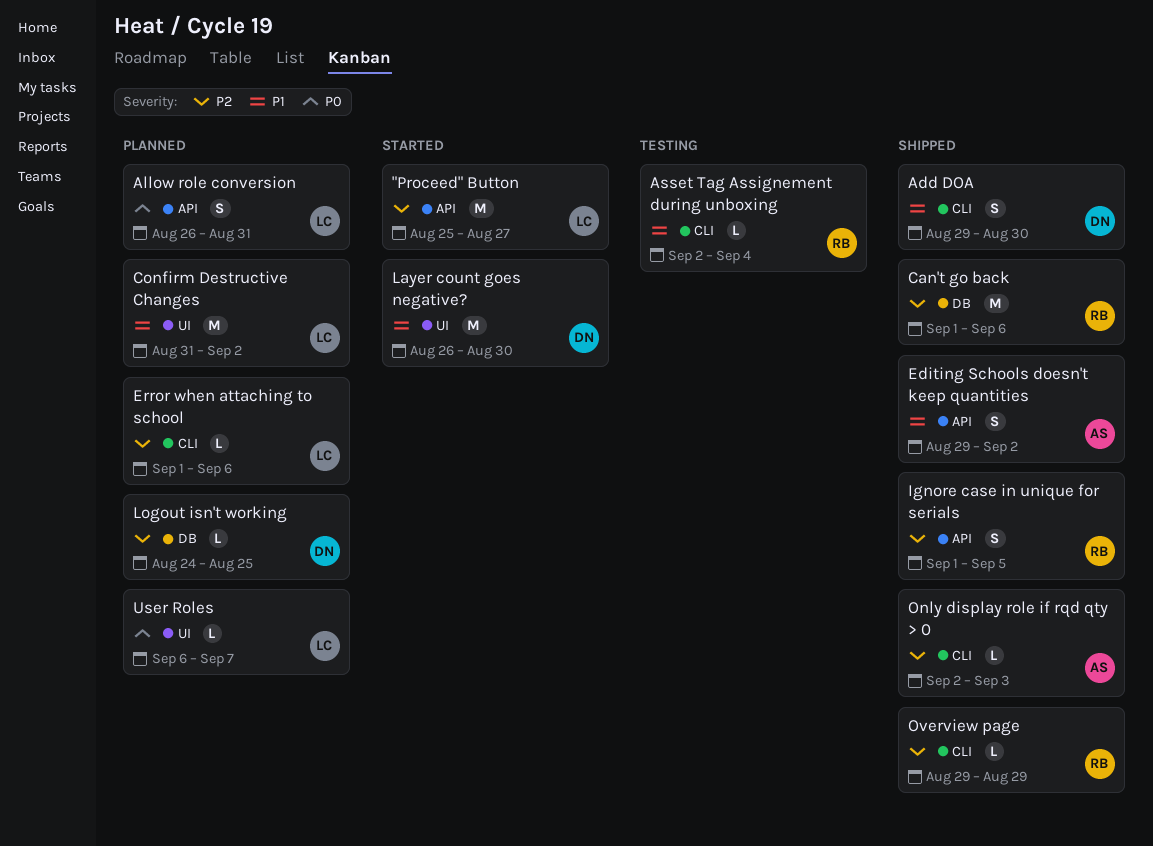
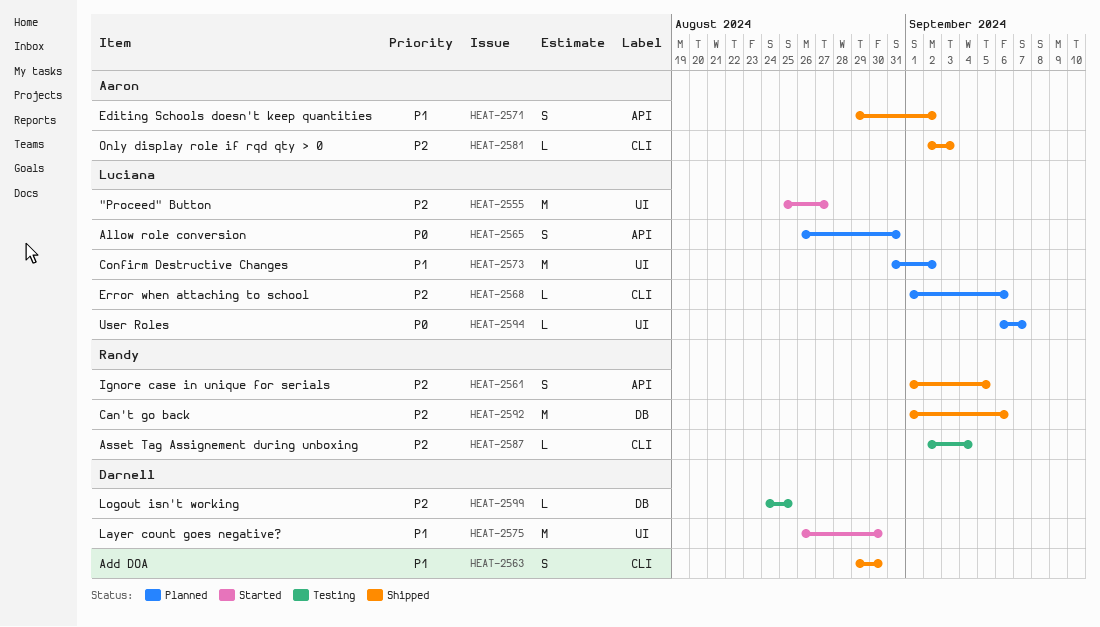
"Proceed" Button, label: API -> UI
Asset Tag Assignement during unboxing, priority: P1 -> P2
Logout isn't working, status: Planned -> Testing
Overview page: present -> none

